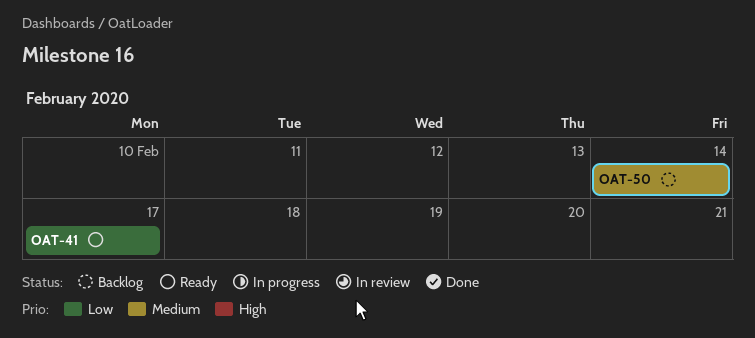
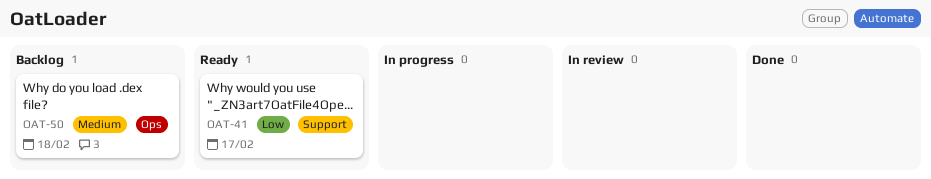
OAT-50, due: Feb 14 -> Feb 18

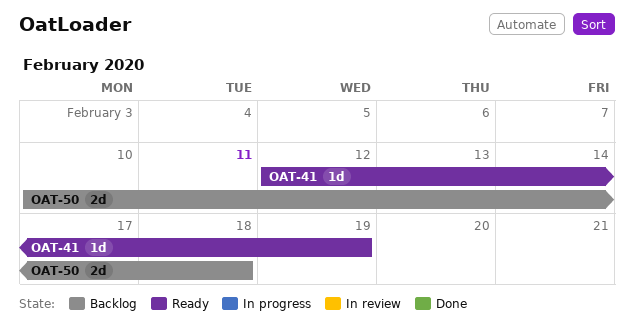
OAT-41, due: Feb 17 -> Feb 19

